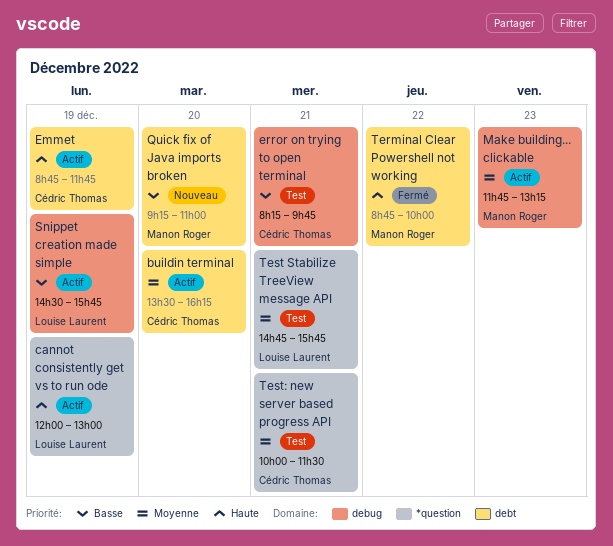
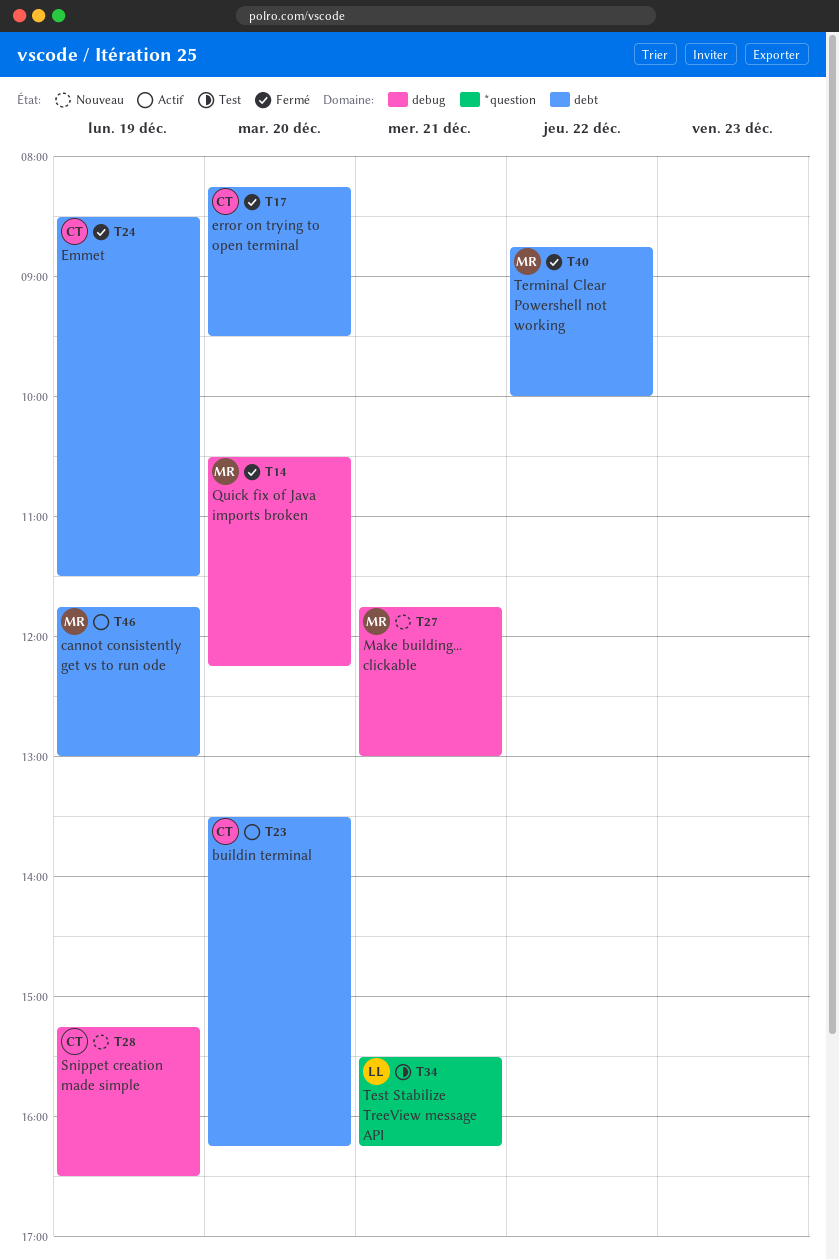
cannot consistently get vs to run ode, owner: Louise Laurent -> Manon Roger
cannot consistently get vs to run ode, label: *question -> debt
cannot consistently get vs to run ode, begins: 12:00 -> 11:45
Emmet, status: Actif -> Fermé
Emmet, begins: 08:45 -> 08:30
Emmet, ends: 11:45 -> 11:30
error on trying to open terminal, status: Test -> Fermé
error on trying to open terminal, label: debug -> debt
error on trying to open terminal, day: Dec 21 -> Dec 20
error on trying to open terminal, ends: 09:45 -> 09:30
Make building... clickable, status: Actif -> Nouveau
Make building... clickable, day: Dec 23 -> Dec 21
Make building... clickable, ends: 13:15 -> 13:00
Quick fix of Java imports broken, status: Nouveau -> Fermé
Quick fix of Java imports broken, label: debt -> debug
Quick fix of Java imports broken, begins: 09:15 -> 10:30
Quick fix of Java imports broken, ends: 11:00 -> 12:15
Snippet creation made simple, status: Actif -> Nouveau
Snippet creation made simple, owner: Louise Laurent -> Cédric Thomas
Snippet creation made simple, begins: 14:30 -> 15:15
Snippet creation made simple, ends: 15:45 -> 16:30
Test Stabilize TreeView message API, begins: 14:45 -> 15:30
Test Stabilize TreeView message API, ends: 15:45 -> 16:15
Test: new server based progress API: present -> none

